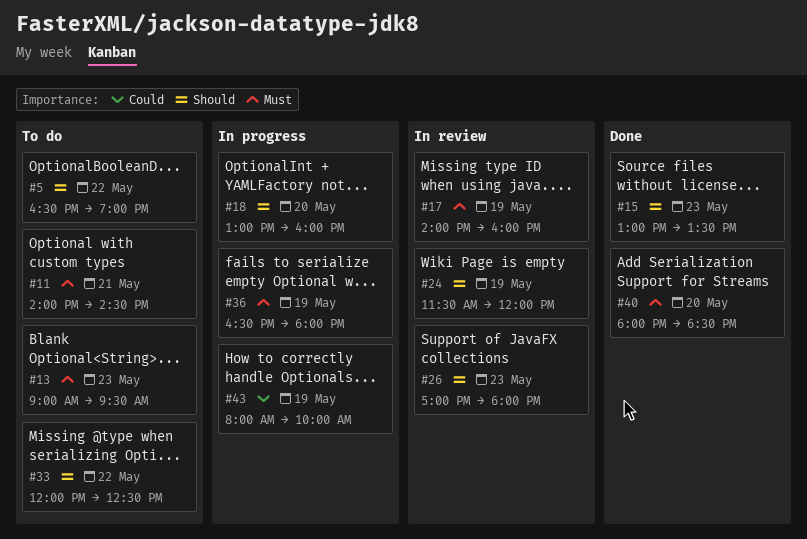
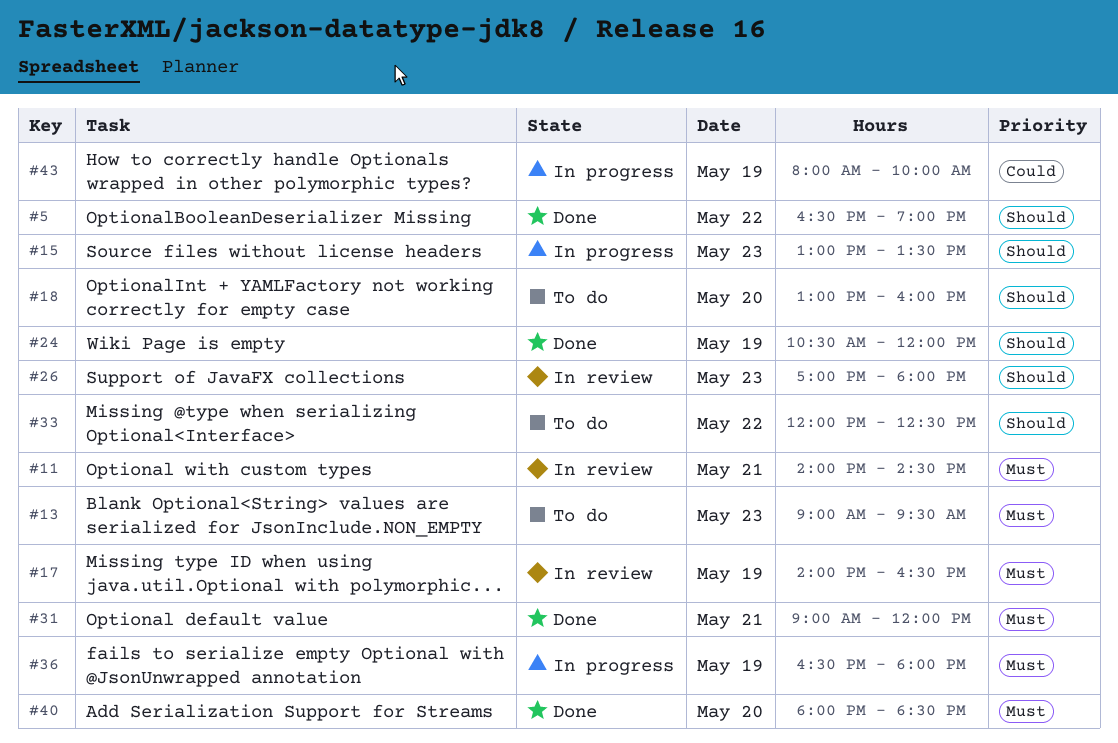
#5, status: To do -> Done
#11, status: To do -> In review
#15, status: Done -> In progress
#17, ends: 16:00 -> 16:30
#18, status: In progress -> To do
#24, status: In review -> Done
#24, begins: 11:30 -> 10:30
#31: none -> present

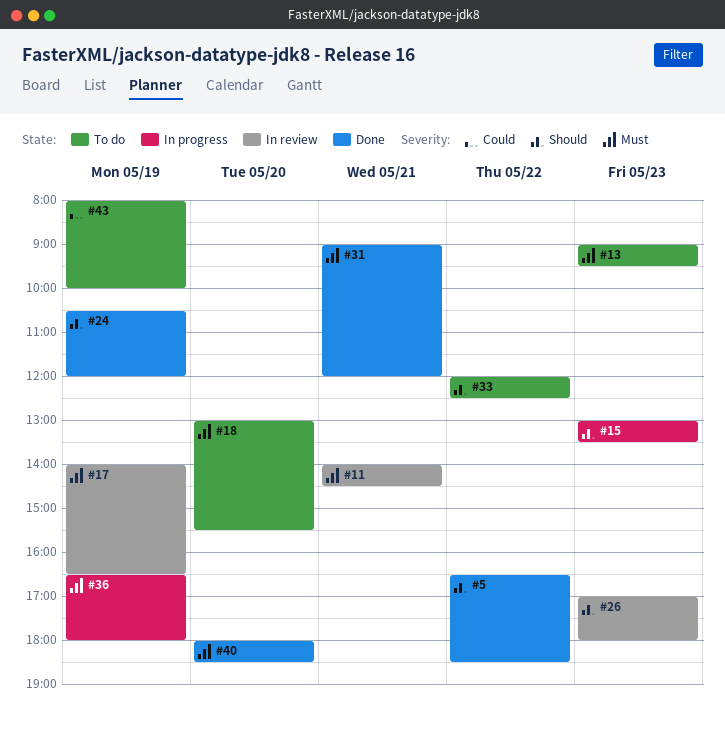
#5, ends: 19:00 -> 18:30
#18, priority: Should -> Must
#18, ends: 16:00 -> 15:30
#43, status: In progress -> To do

